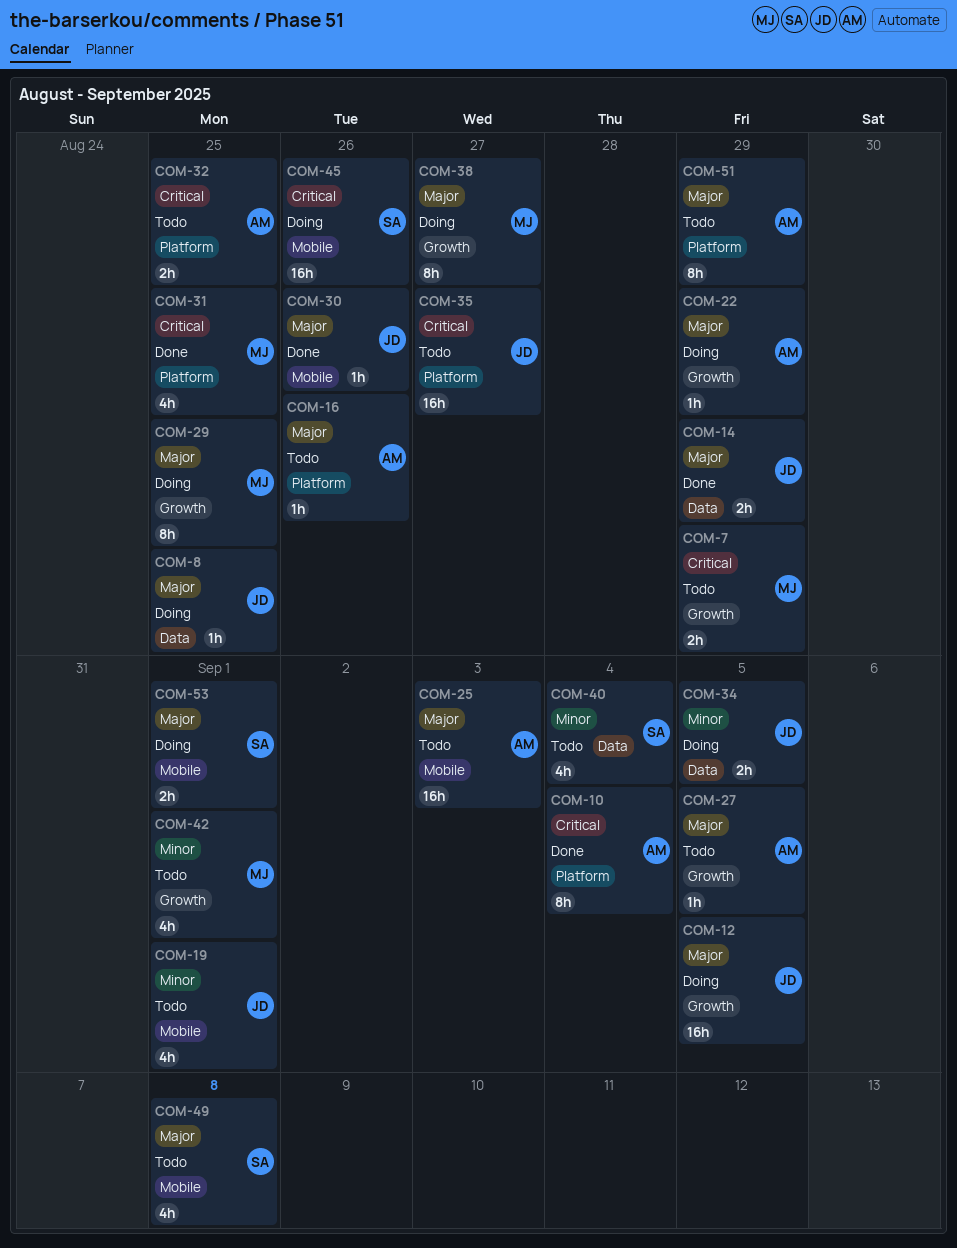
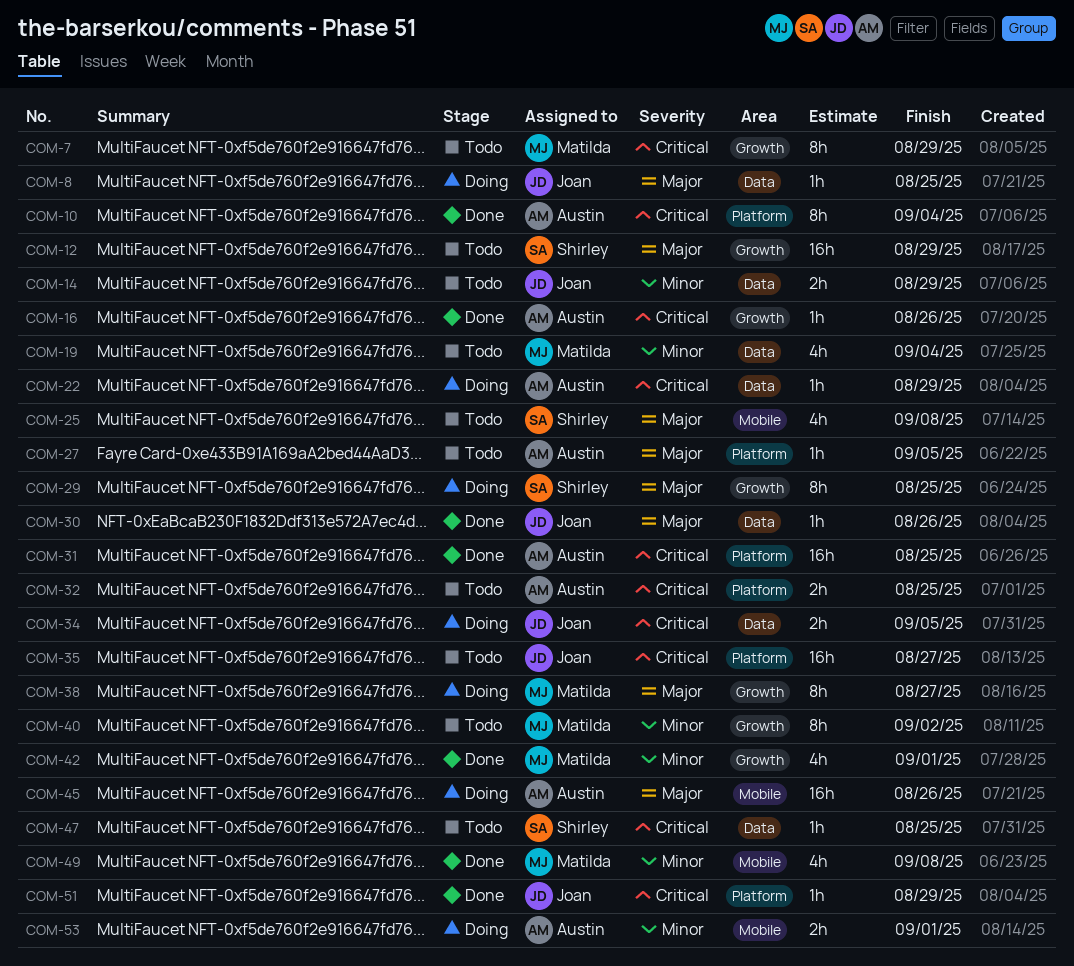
COM-7, estimate: 2h -> 8h
COM-12, status: Doing -> Todo
COM-12, owner: Joan -> Shirley
COM-12, due: Sep 5 -> Aug 29
COM-14, status: Done -> Todo
COM-14, priority: Major -> Minor
COM-16, status: Todo -> Done
COM-16, priority: Major -> Critical
COM-16, label: Platform -> Growth
COM-19, owner: Joan -> Matilda
COM-19, label: Mobile -> Data
COM-19, due: Sep 1 -> Sep 4
COM-22, priority: Major -> Critical
COM-22, label: Growth -> Data
COM-25, owner: Austin -> Shirley
COM-25, estimate: 16h -> 4h
COM-25, due: Sep 3 -> Sep 8
COM-27, label: Growth -> Platform
COM-29, owner: Matilda -> Shirley
COM-30, label: Mobile -> Data
COM-31, owner: Matilda -> Austin
COM-31, estimate: 4h -> 16h
COM-34, priority: Minor -> Critical
COM-40, owner: Shirley -> Matilda
COM-40, label: Data -> Growth
COM-40, estimate: 4h -> 8h
COM-40, due: Sep 4 -> Sep 2
COM-42, status: Todo -> Done
COM-45, owner: Shirley -> Austin
COM-45, priority: Critical -> Major
COM-47: none -> present
COM-49, status: Todo -> Done
COM-49, owner: Shirley -> Matilda
COM-49, priority: Major -> Minor
COM-51, status: Todo -> Done
COM-51, owner: Austin -> Joan
COM-51, priority: Major -> Critical
COM-51, estimate: 8h -> 1h
COM-53, owner: Shirley -> Austin
COM-53, priority: Major -> Minor

